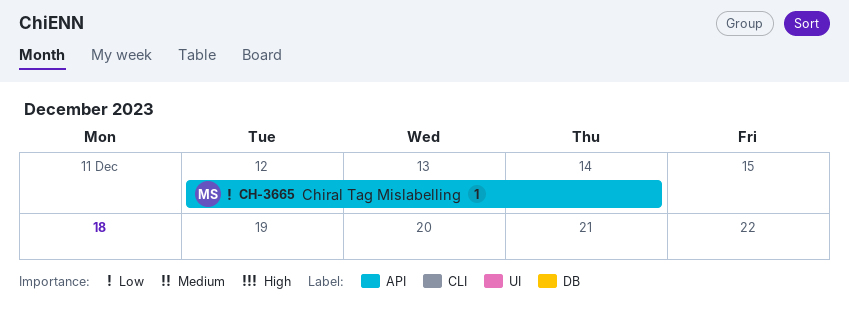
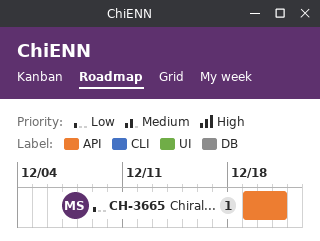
CH-3665, start: Dec 12 -> Dec 19
CH-3665, due: Dec 14 -> Dec 21

